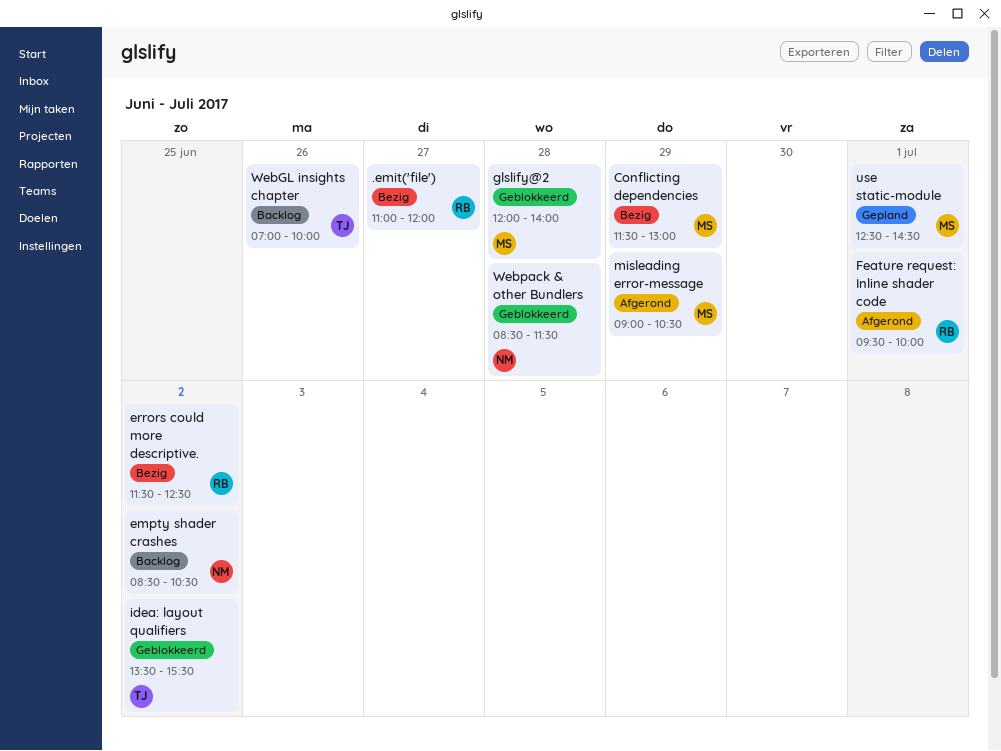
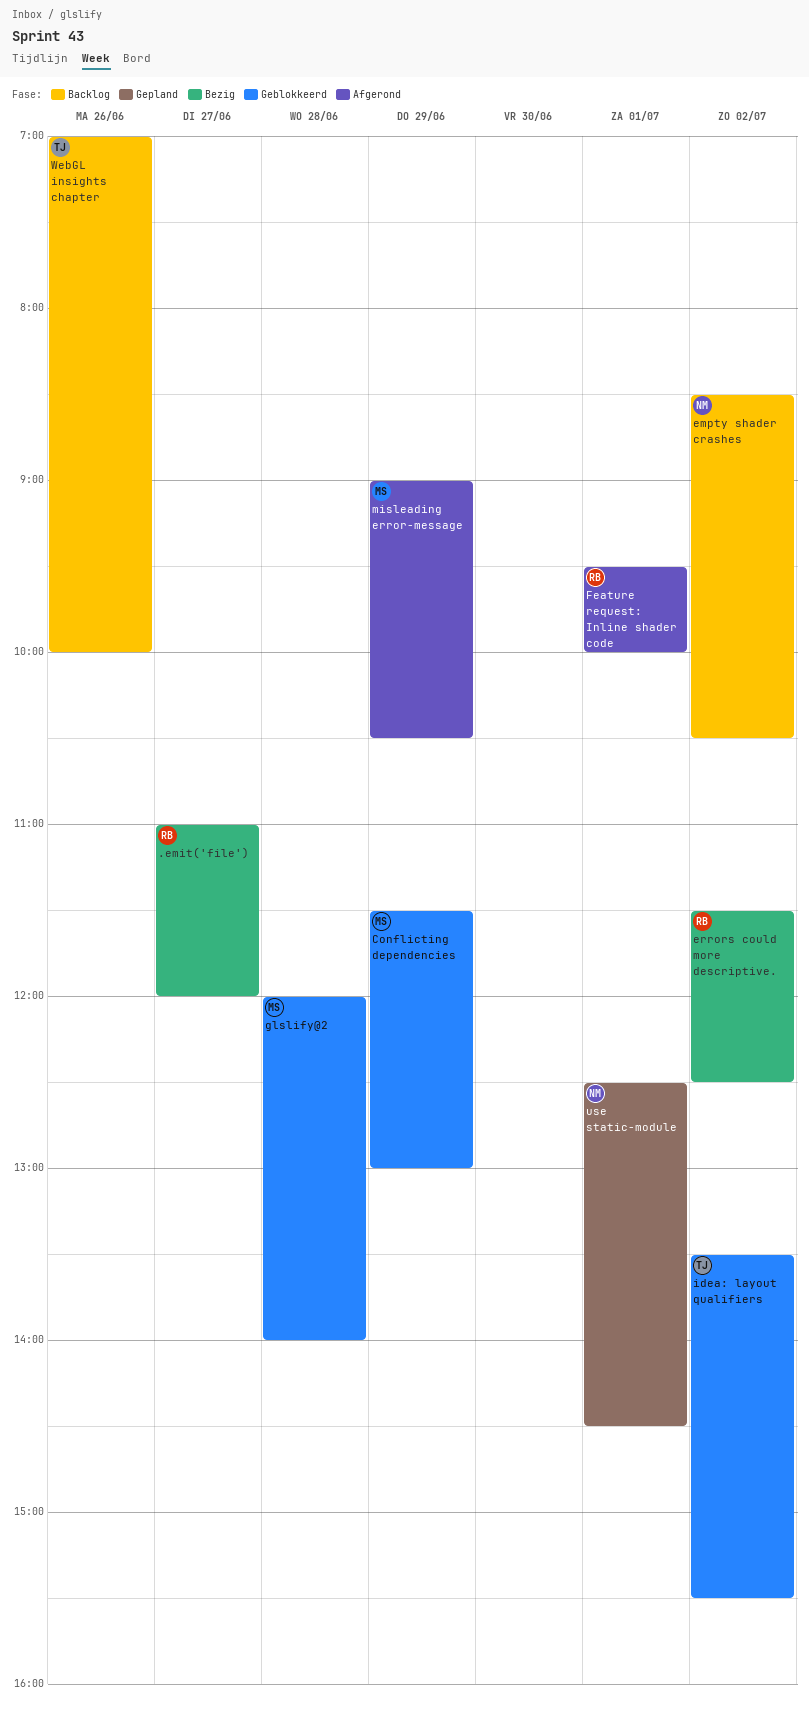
Conflicting dependencies, status: Bezig -> Geblokkeerd
use static-module, owner: MS -> NM
Webpack & other Bundlers: present -> none

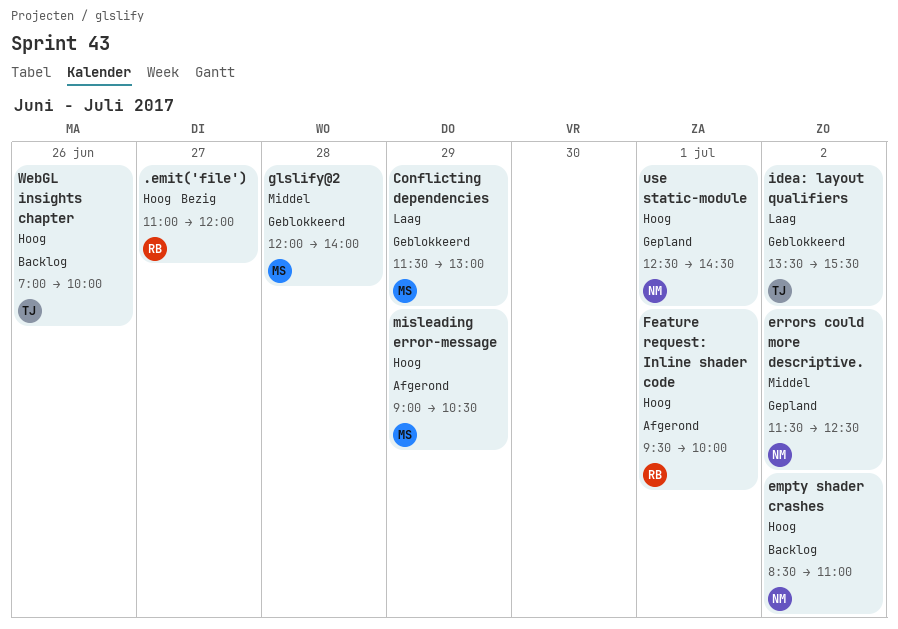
empty shader crashes, ends: 10:30 -> 11:00
errors could more descriptive., status: Bezig -> Gepland
errors could more descriptive., owner: RB -> NM

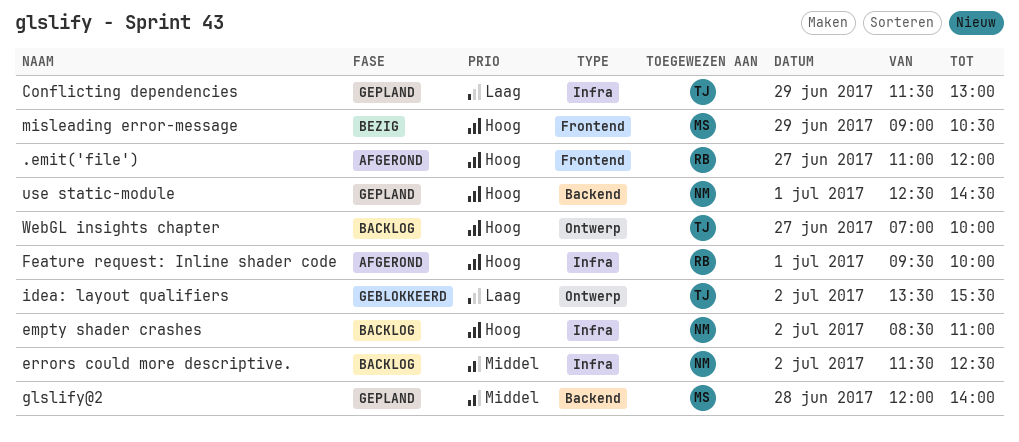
.emit('file'), status: Bezig -> Afgerond
Conflicting dependencies, status: Geblokkeerd -> Gepland
Conflicting dependencies, owner: MS -> TJ
errors could more descriptive., status: Gepland -> Backlog
glslify@2, status: Geblokkeerd -> Gepland
misleading error-message, status: Afgerond -> Bezig
WebGL insights chapter, day: Jun 26 -> Jun 27

